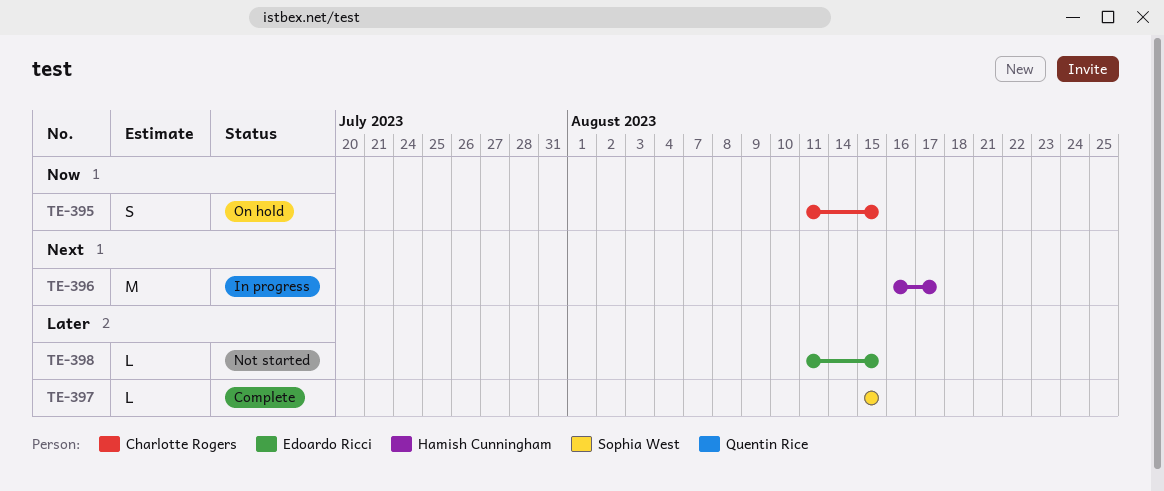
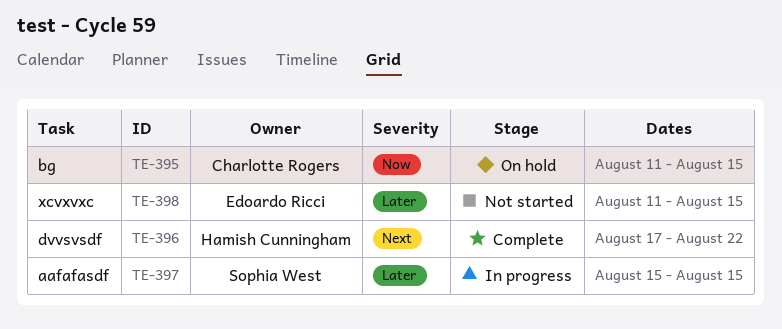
TE-396, status: In progress -> Complete
TE-396, start: Aug 16 -> Aug 17
TE-396, due: Aug 17 -> Aug 22
TE-397, status: Complete -> In progress

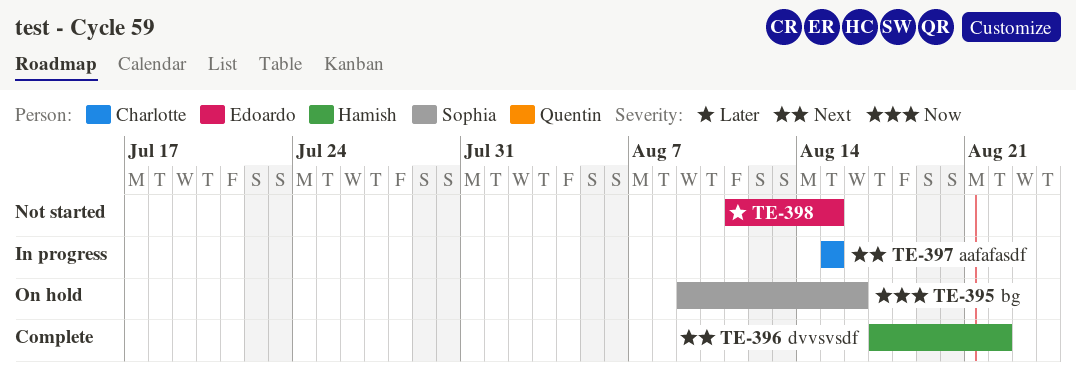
TE-395, owner: Charlotte Rogers -> Sophia West
TE-395, start: Aug 11 -> Aug 9
TE-395, due: Aug 15 -> Aug 16
TE-397, owner: Sophia West -> Charlotte Rogers
TE-397, priority: Later -> Next

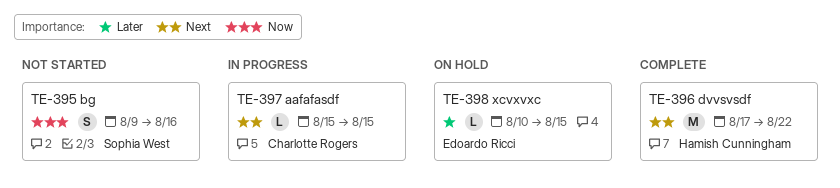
TE-395, status: On hold -> Not started
TE-398, status: Not started -> On hold
TE-398, start: Aug 11 -> Aug 10

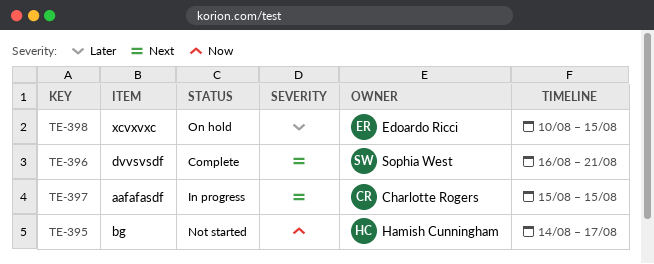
TE-395, owner: Sophia West -> Hamish Cunningham
TE-395, start: Aug 9 -> Aug 14
TE-395, due: Aug 16 -> Aug 17
TE-396, owner: Hamish Cunningham -> Sophia West
TE-396, start: Aug 17 -> Aug 16
TE-396, due: Aug 22 -> Aug 21

